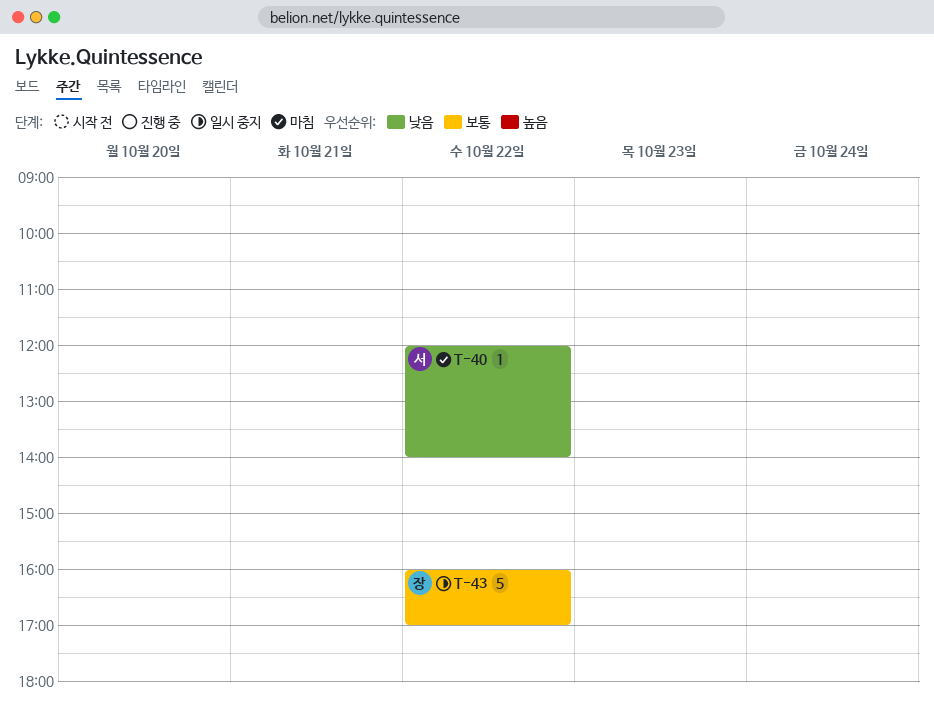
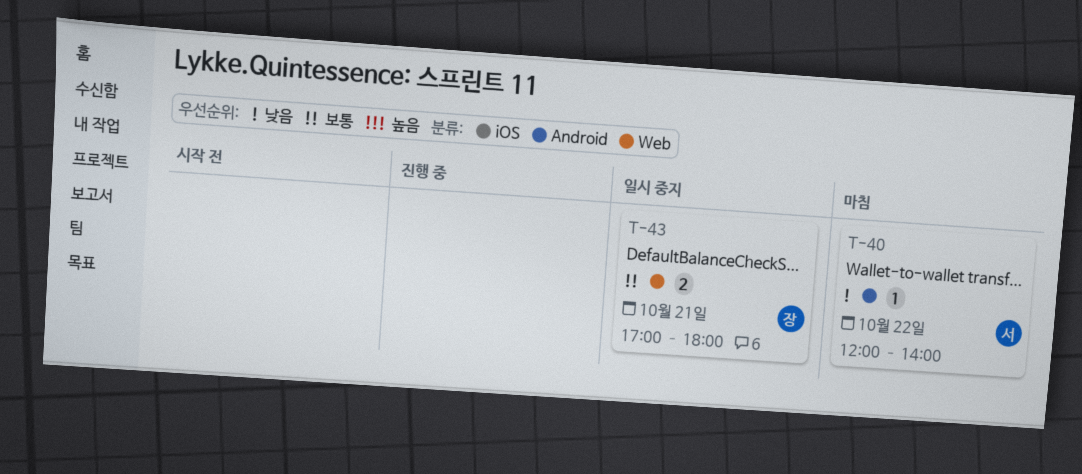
T-43, estimate: 5 -> 2
T-43, day: Oct 22 -> Oct 21
T-43, begins: 16:00 -> 17:00
T-43, ends: 17:00 -> 18:00

